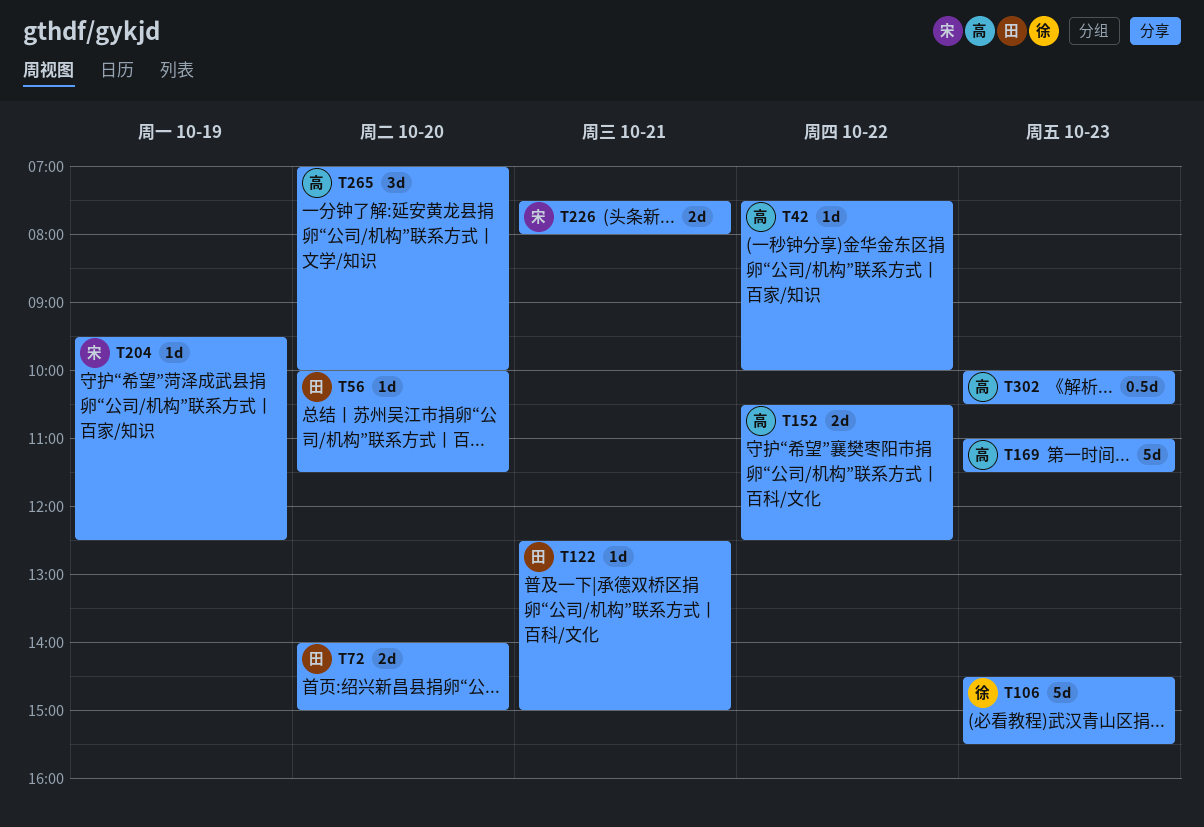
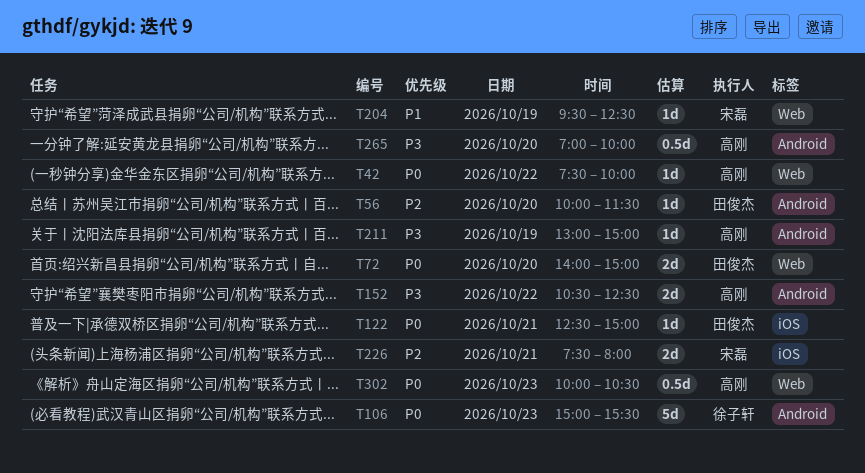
T106, begins: 14:30 -> 15:00
T169: present -> none
T211: none -> present
T265, estimate: 3d -> 0.5d

